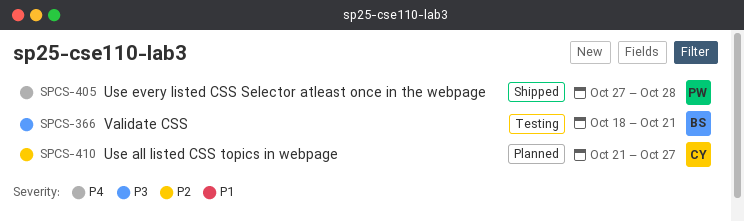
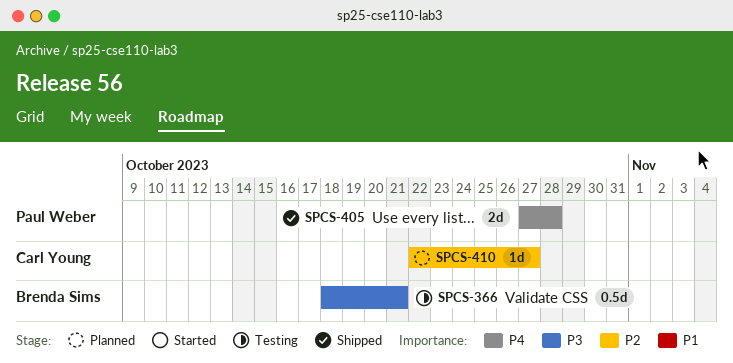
SPCS-410, start: Oct 21 -> Oct 22

